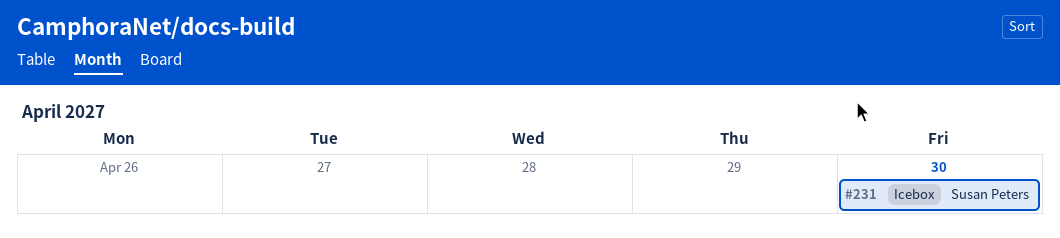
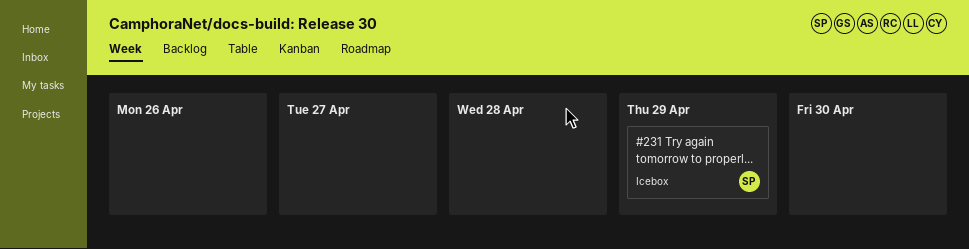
#231, due: Apr 30 -> Apr 29

